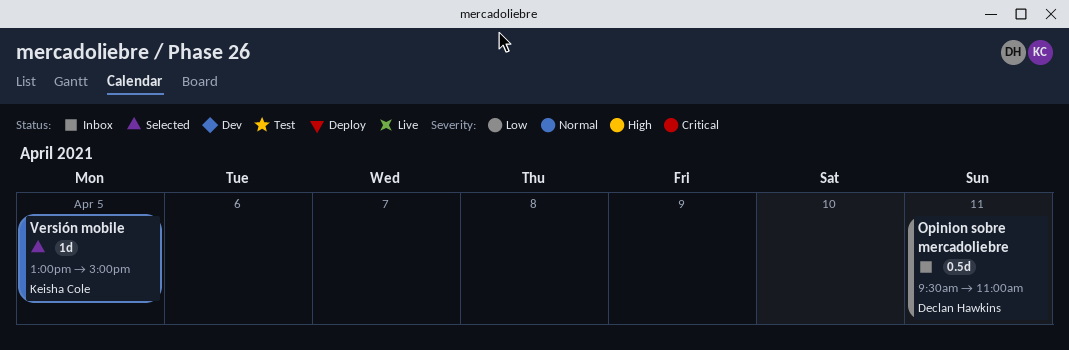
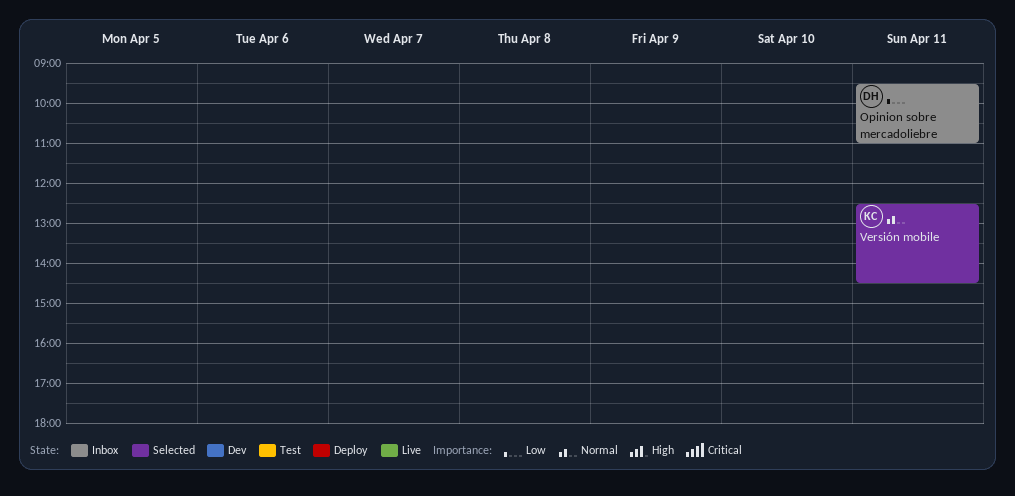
Versión mobile, day: Apr 5 -> Apr 11
Versión mobile, begins: 13:00 -> 12:30
Versión mobile, ends: 15:00 -> 14:30

